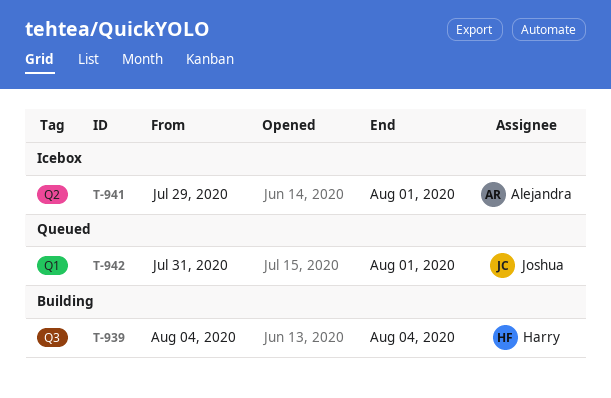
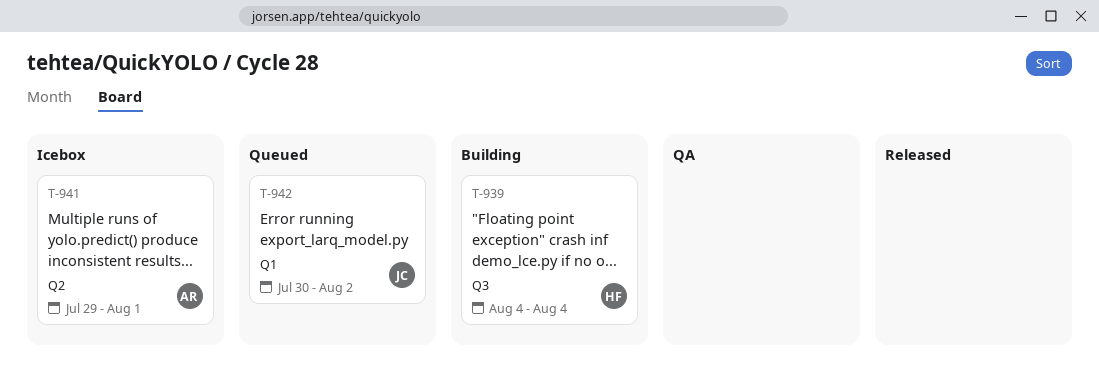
T-942, start: Jul 31 -> Jul 30
T-942, due: Aug 1 -> Aug 2

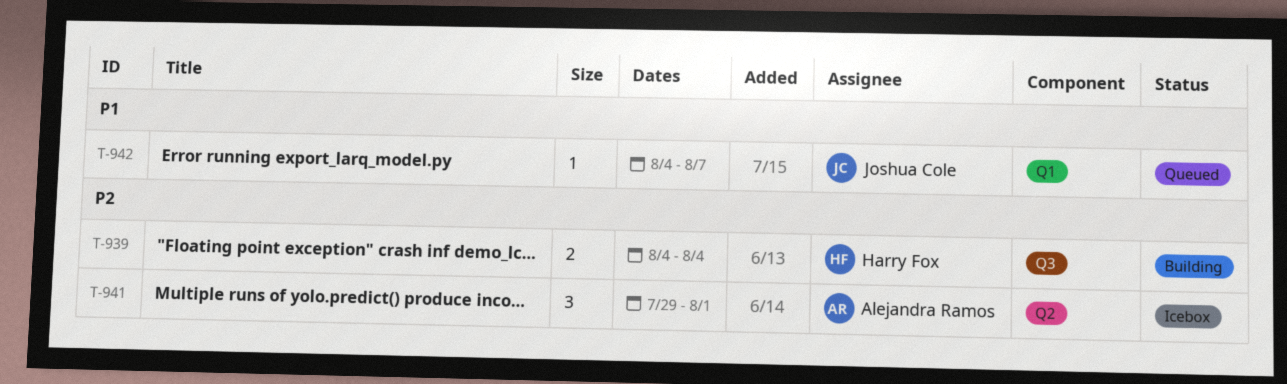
T-942, start: Jul 30 -> Aug 4
T-942, due: Aug 2 -> Aug 7

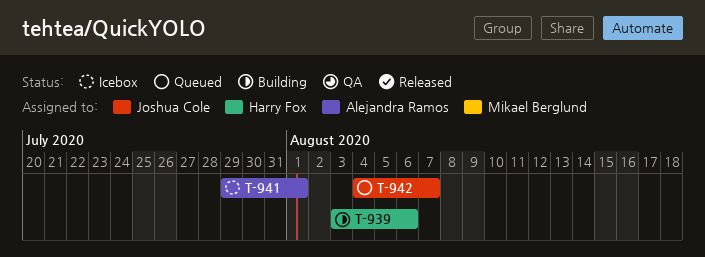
T-939, start: Aug 4 -> Aug 3
T-939, due: Aug 4 -> Aug 6

